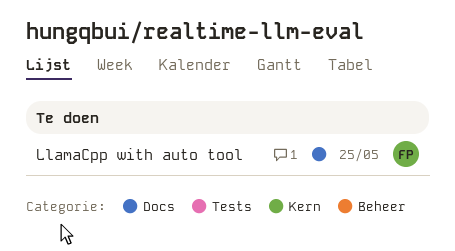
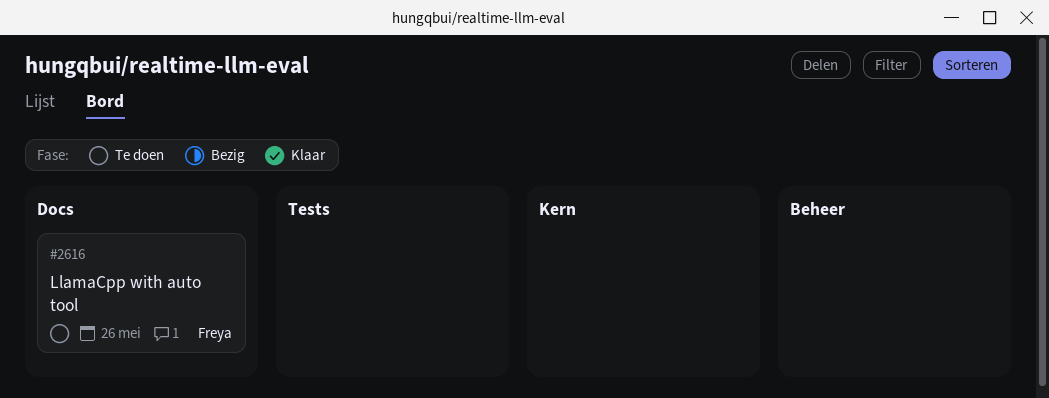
LlamaCpp with auto tool, due: May 25 -> May 26

